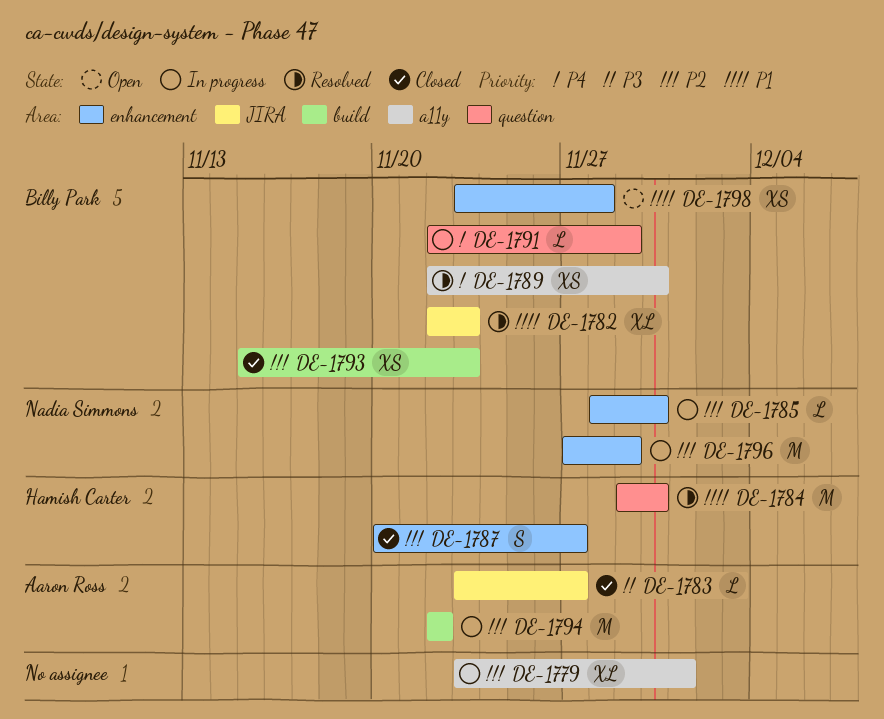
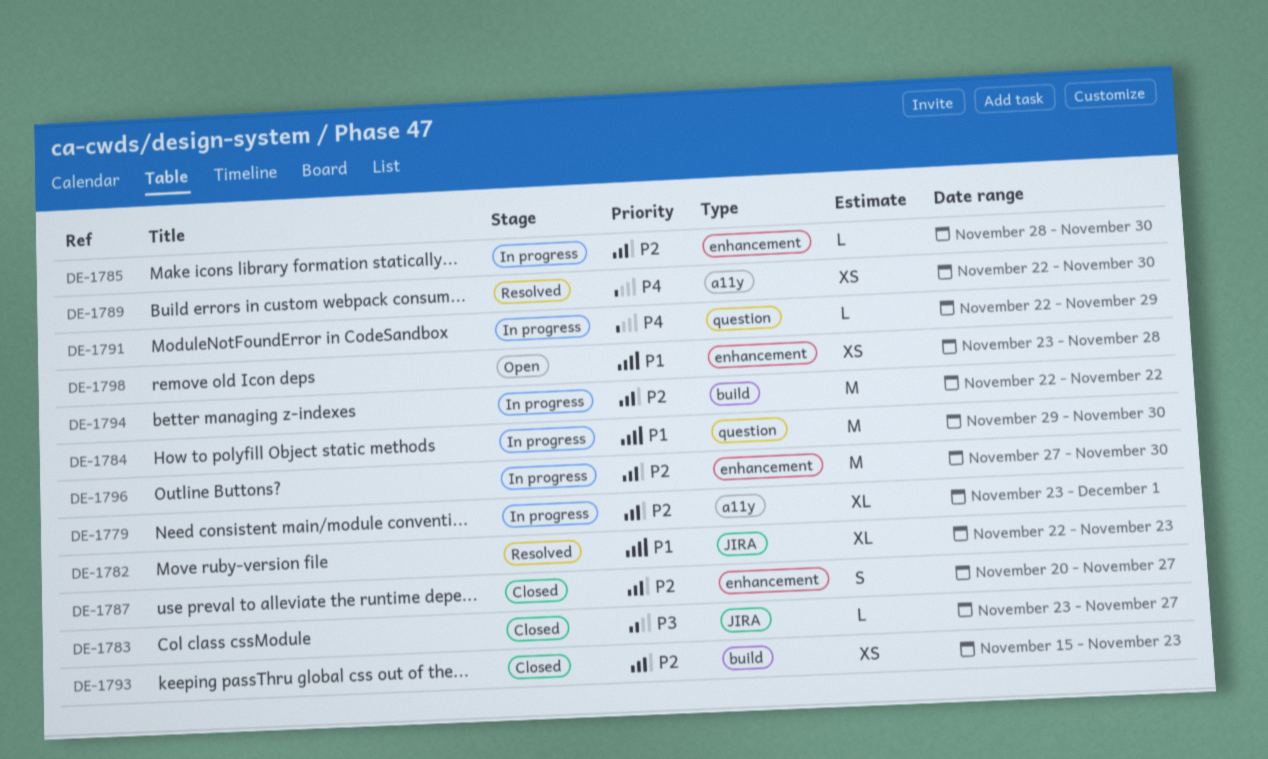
DE-1784, status: Resolved -> In progress
DE-1796, due: Nov 29 -> Nov 30

